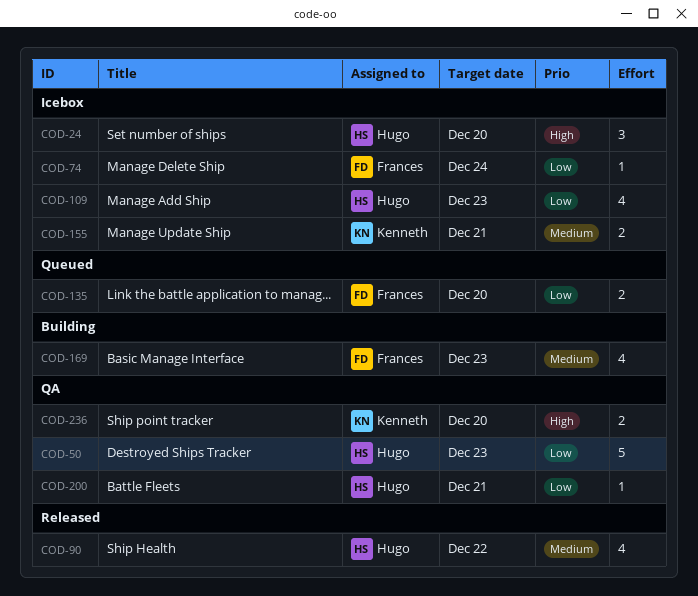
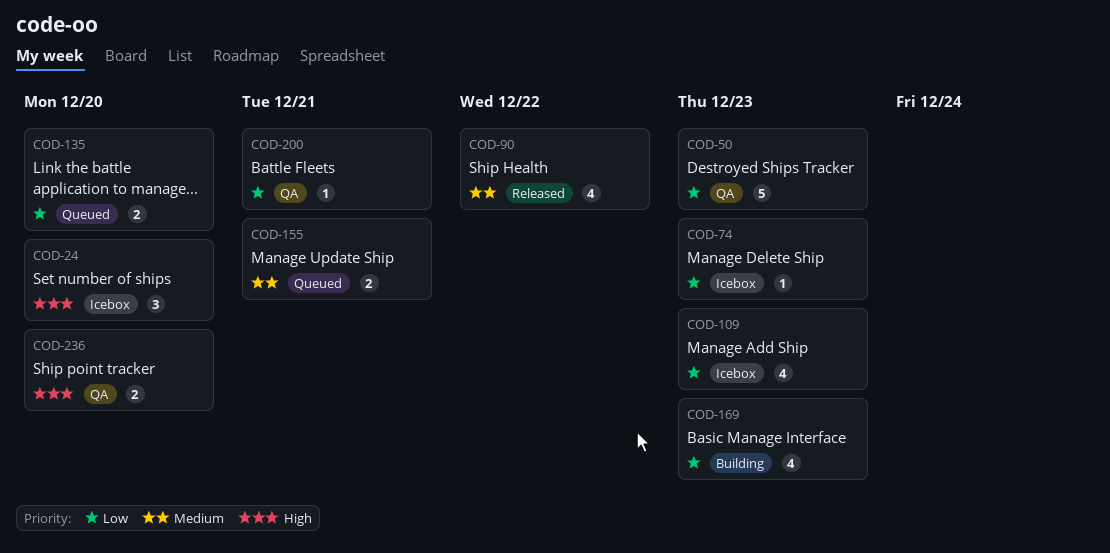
COD-74, due: Dec 24 -> Dec 23
COD-155, status: Icebox -> Queued
COD-169, priority: Medium -> Low

